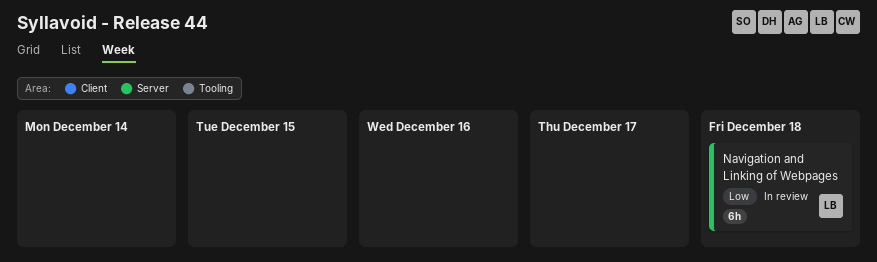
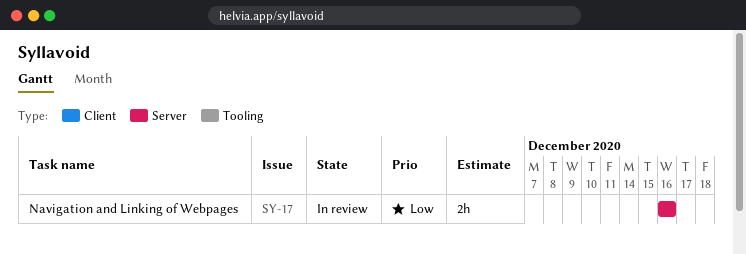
Navigation and Linking of Webpages, estimate: 6h -> 2h
Navigation and Linking of Webpages, due: Dec 18 -> Dec 16

